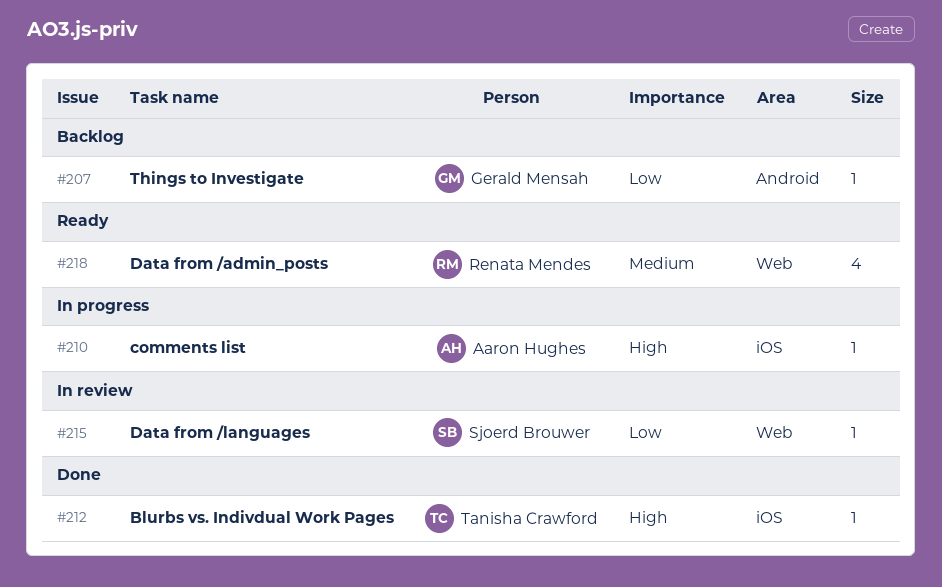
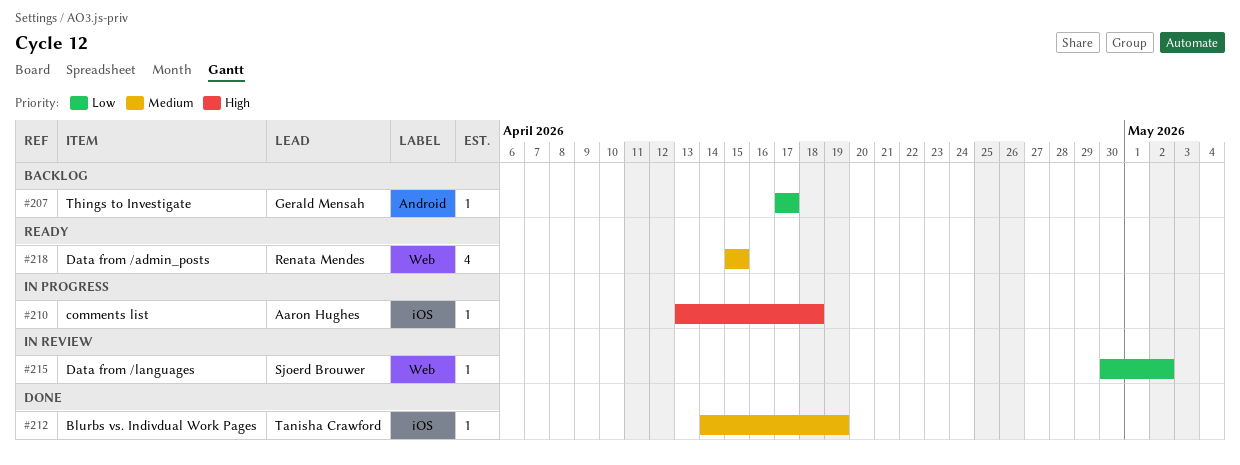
#212, priority: High -> Medium

